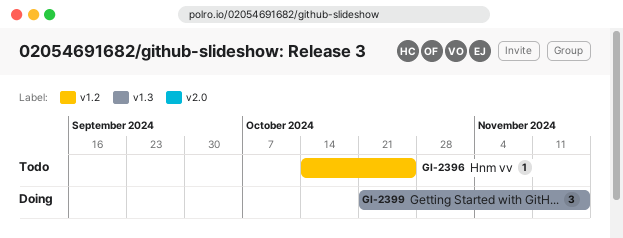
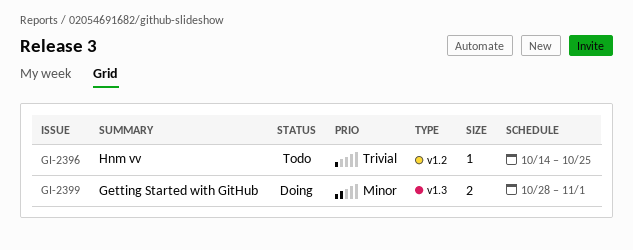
GI-2399, estimate: 3 -> 2
GI-2399, start: Oct 21 -> Oct 28
GI-2399, due: Nov 15 -> Nov 1

